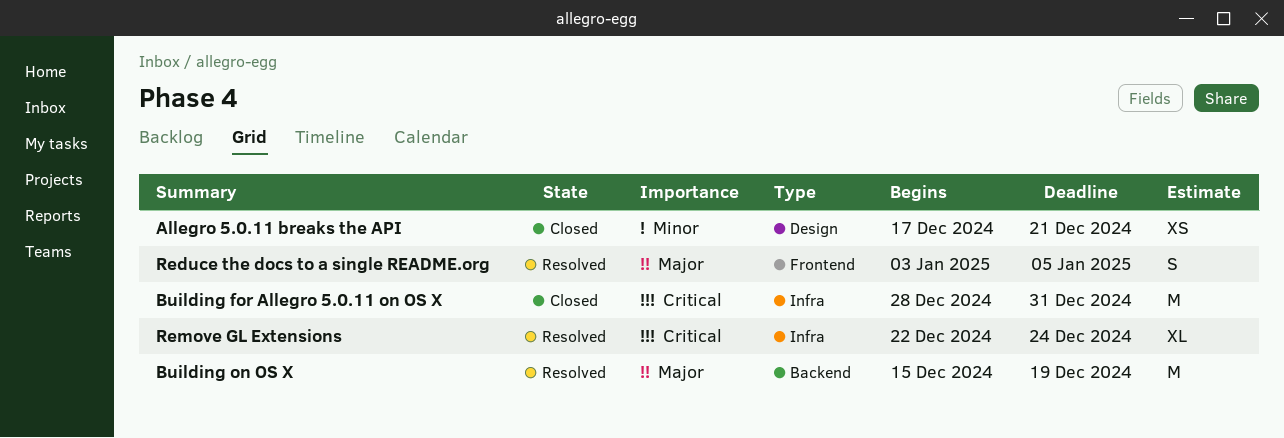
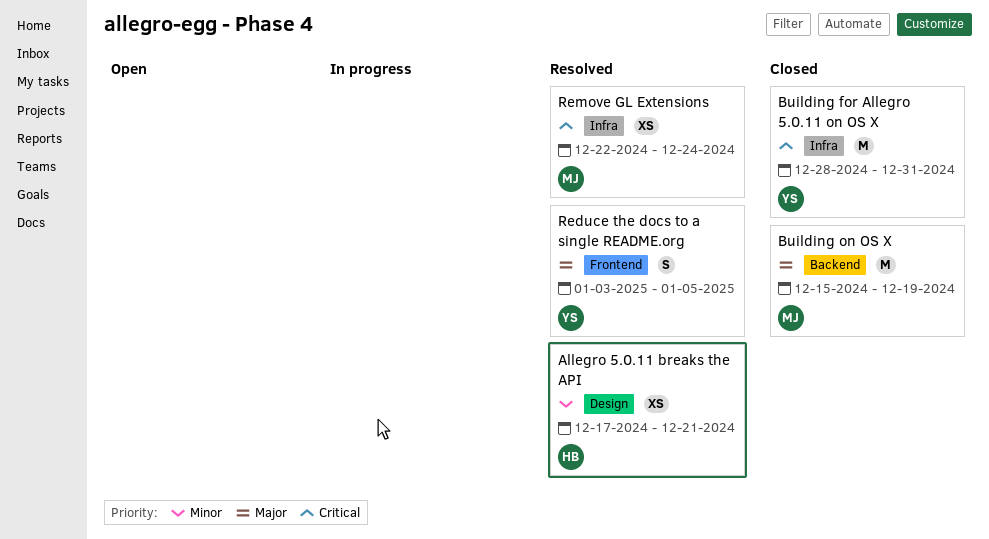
Allegro 5.0.11 breaks the API, status: Closed -> Resolved
Building on OS X, status: Resolved -> Closed
Remove GL Extensions, estimate: XL -> XS

